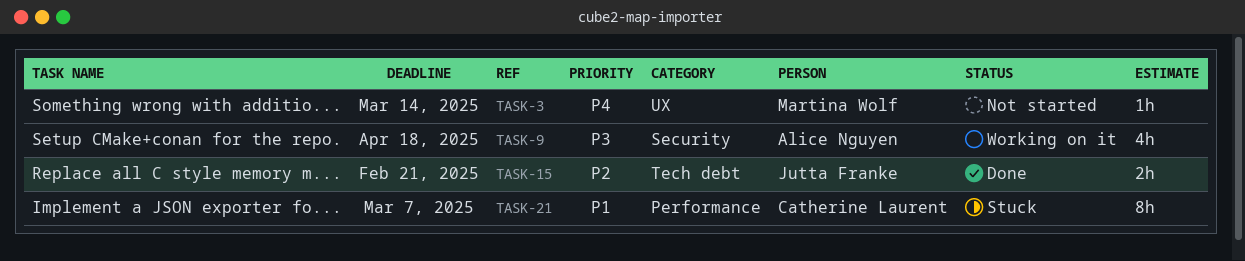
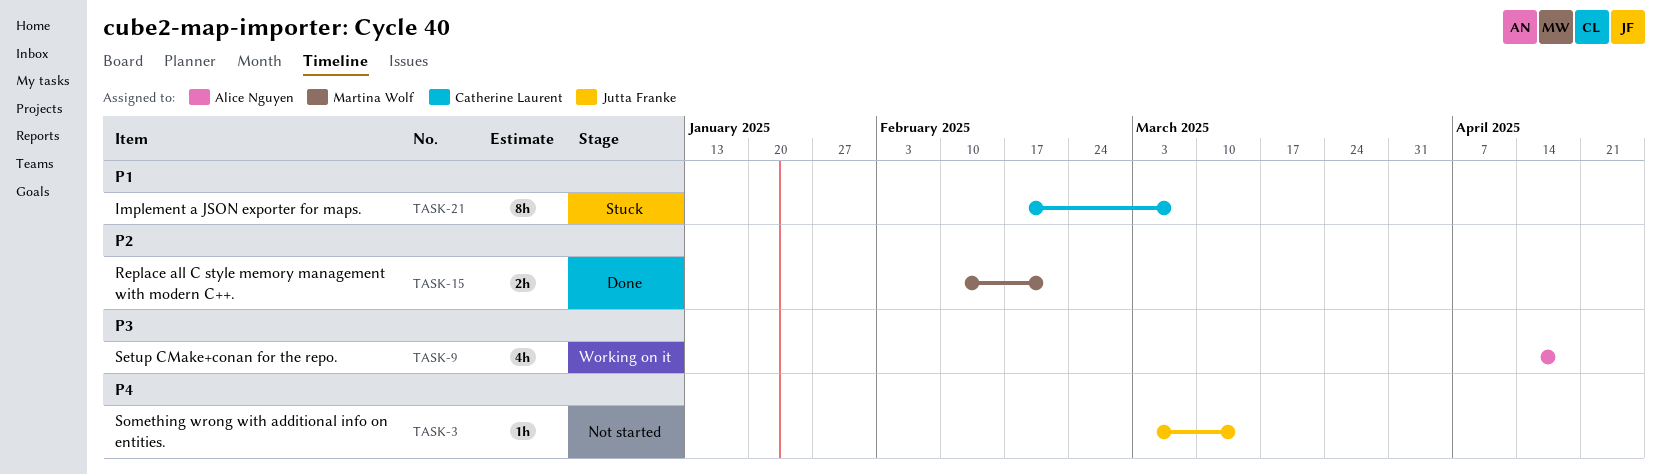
TASK-3, owner: Martina Wolf -> Jutta Franke
TASK-15, owner: Jutta Franke -> Martina Wolf

